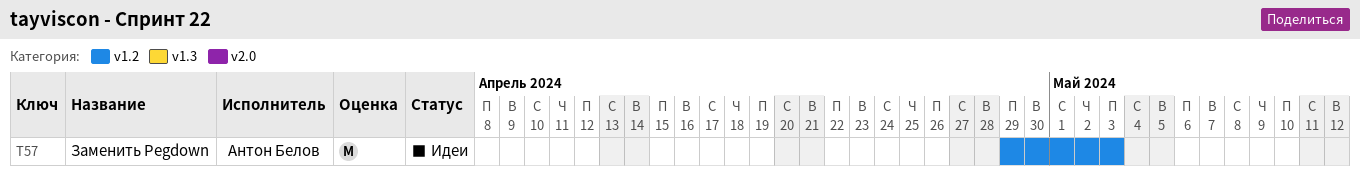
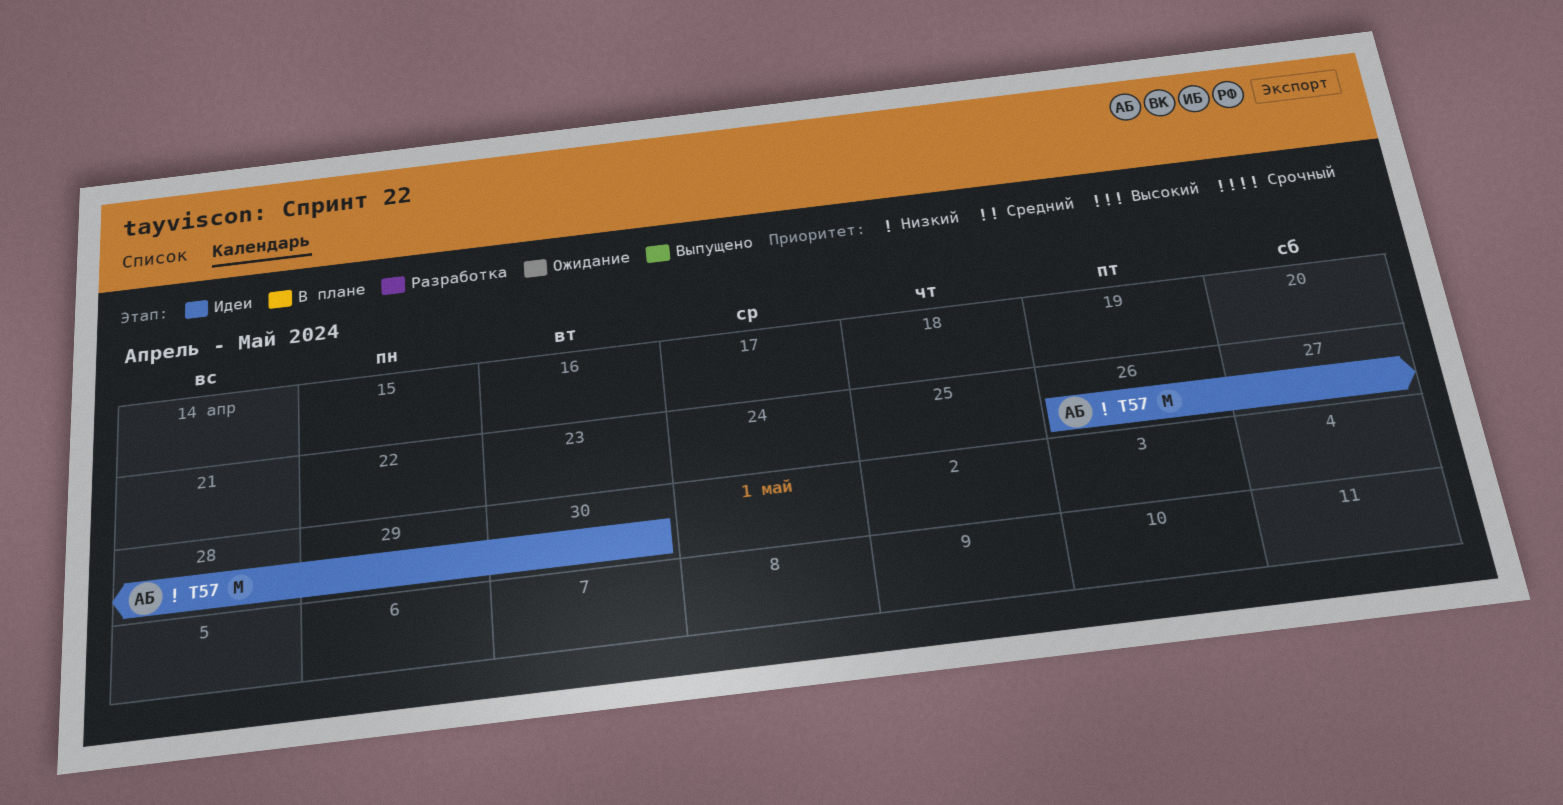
T57, start: Apr 29 -> Apr 26
T57, due: May 3 -> Apr 30

